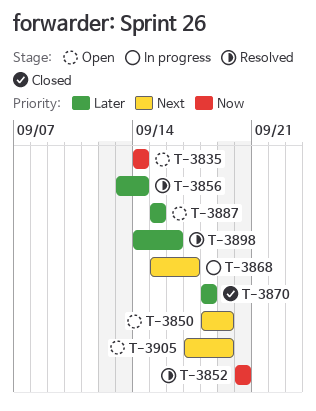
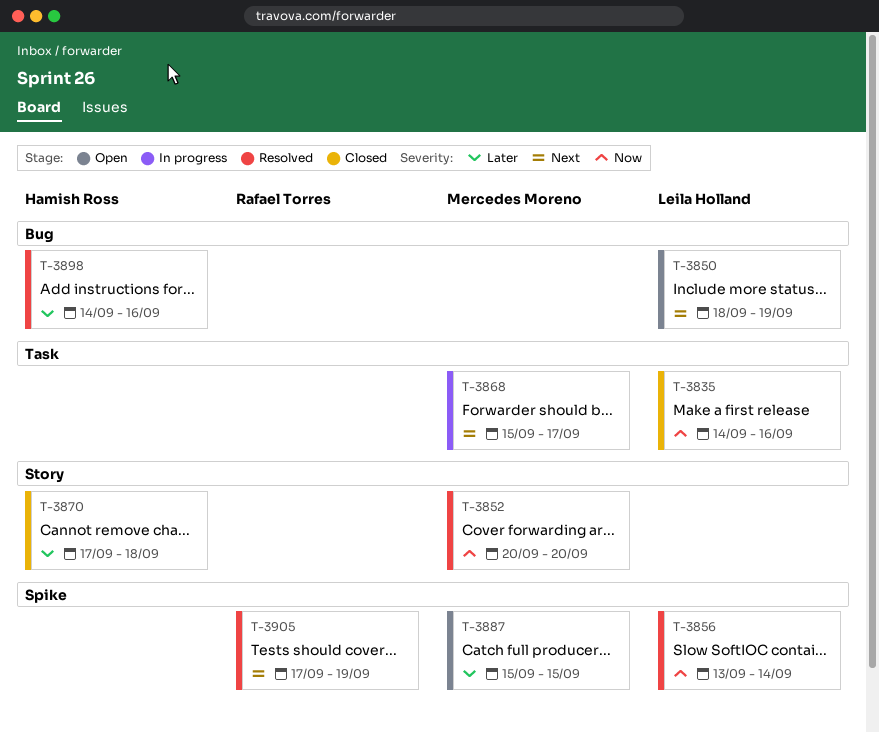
T-3835, status: Open -> Closed
T-3835, due: Sep 14 -> Sep 16
T-3856, priority: Later -> Now
T-3870, start: Sep 18 -> Sep 17
T-3905, status: Open -> Resolved

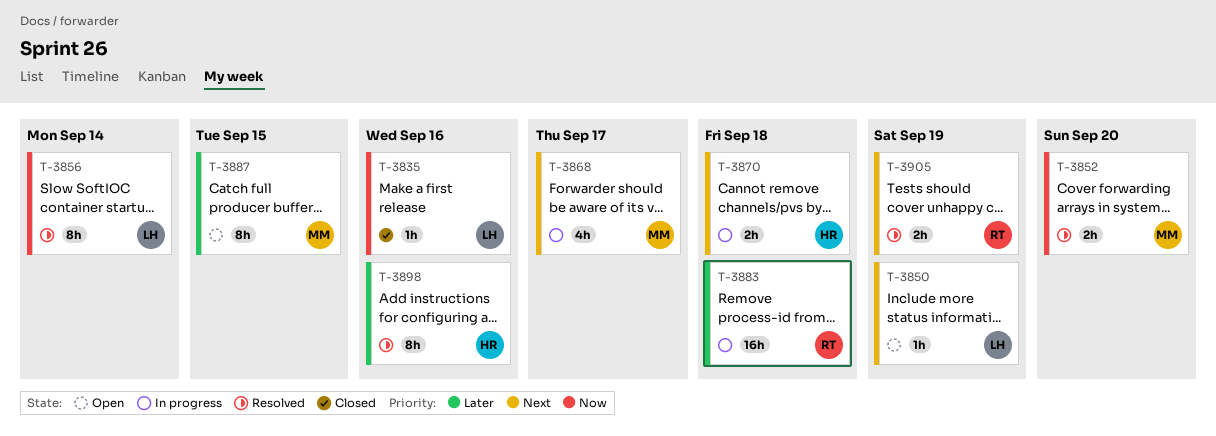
T-3870, status: Closed -> In progress
T-3870, priority: Later -> Next
T-3883: none -> present

